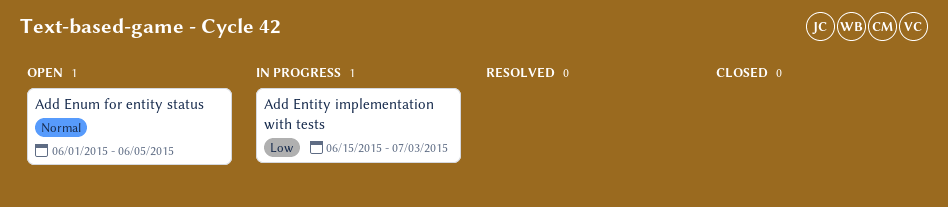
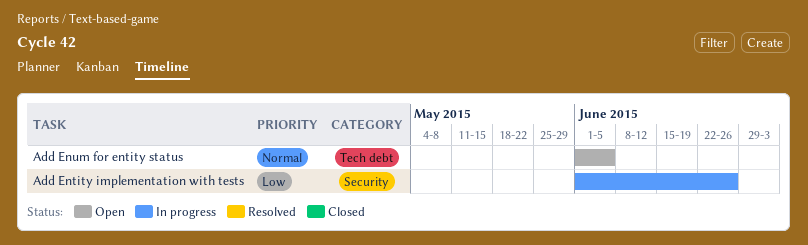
Add Entity implementation with tests, start: Jun 15 -> Jun 1
Add Entity implementation with tests, due: Jul 3 -> Jun 26

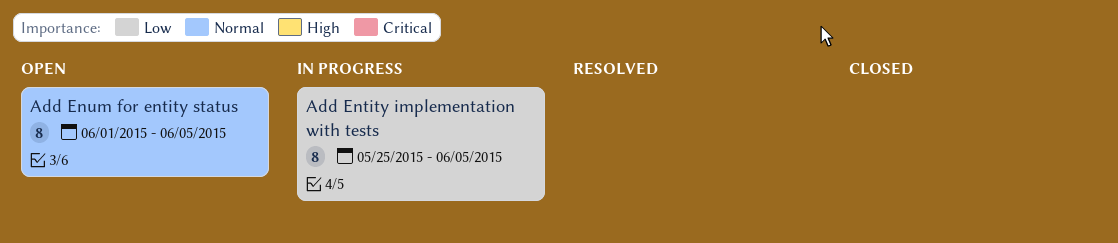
Add Entity implementation with tests, start: Jun 1 -> May 25
Add Entity implementation with tests, due: Jun 26 -> Jun 5

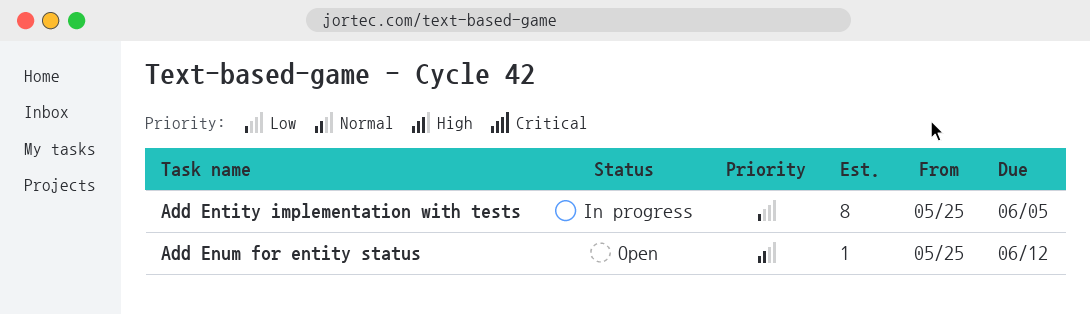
Add Enum for entity status, estimate: 8 -> 1
Add Enum for entity status, start: Jun 1 -> May 25
Add Enum for entity status, due: Jun 5 -> Jun 12

